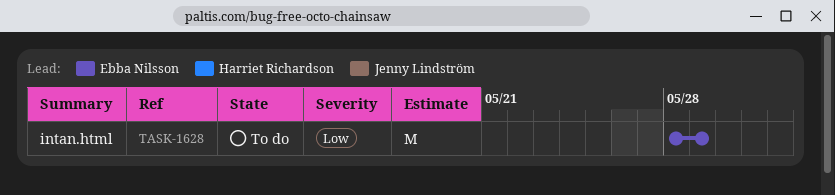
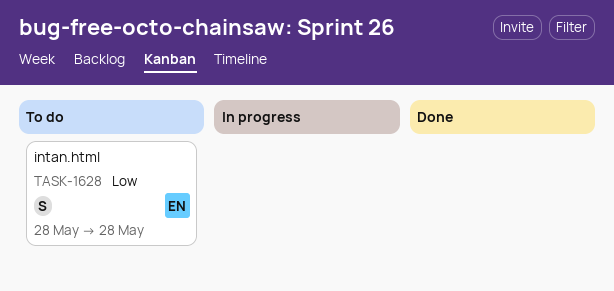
TASK-1628, estimate: M -> S
TASK-1628, due: May 29 -> May 28

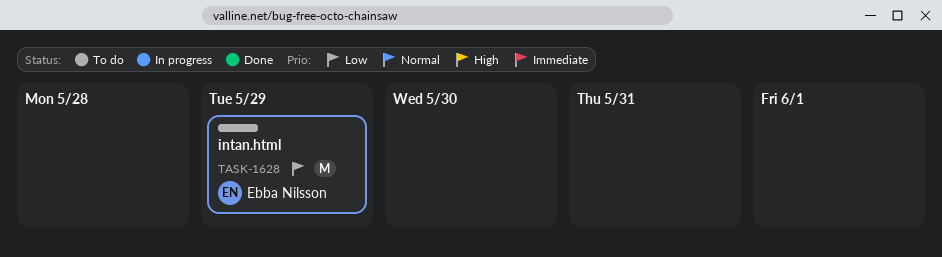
TASK-1628, estimate: S -> M
TASK-1628, due: May 28 -> May 29

